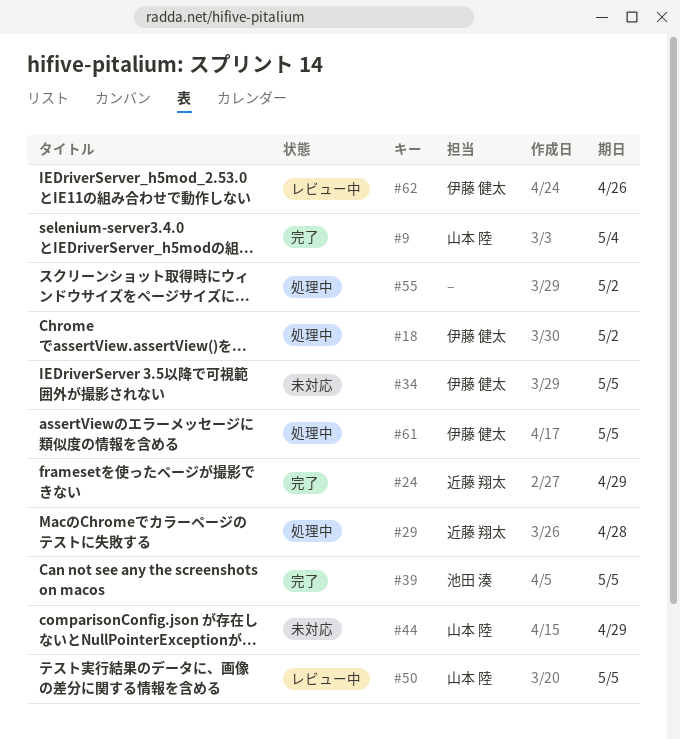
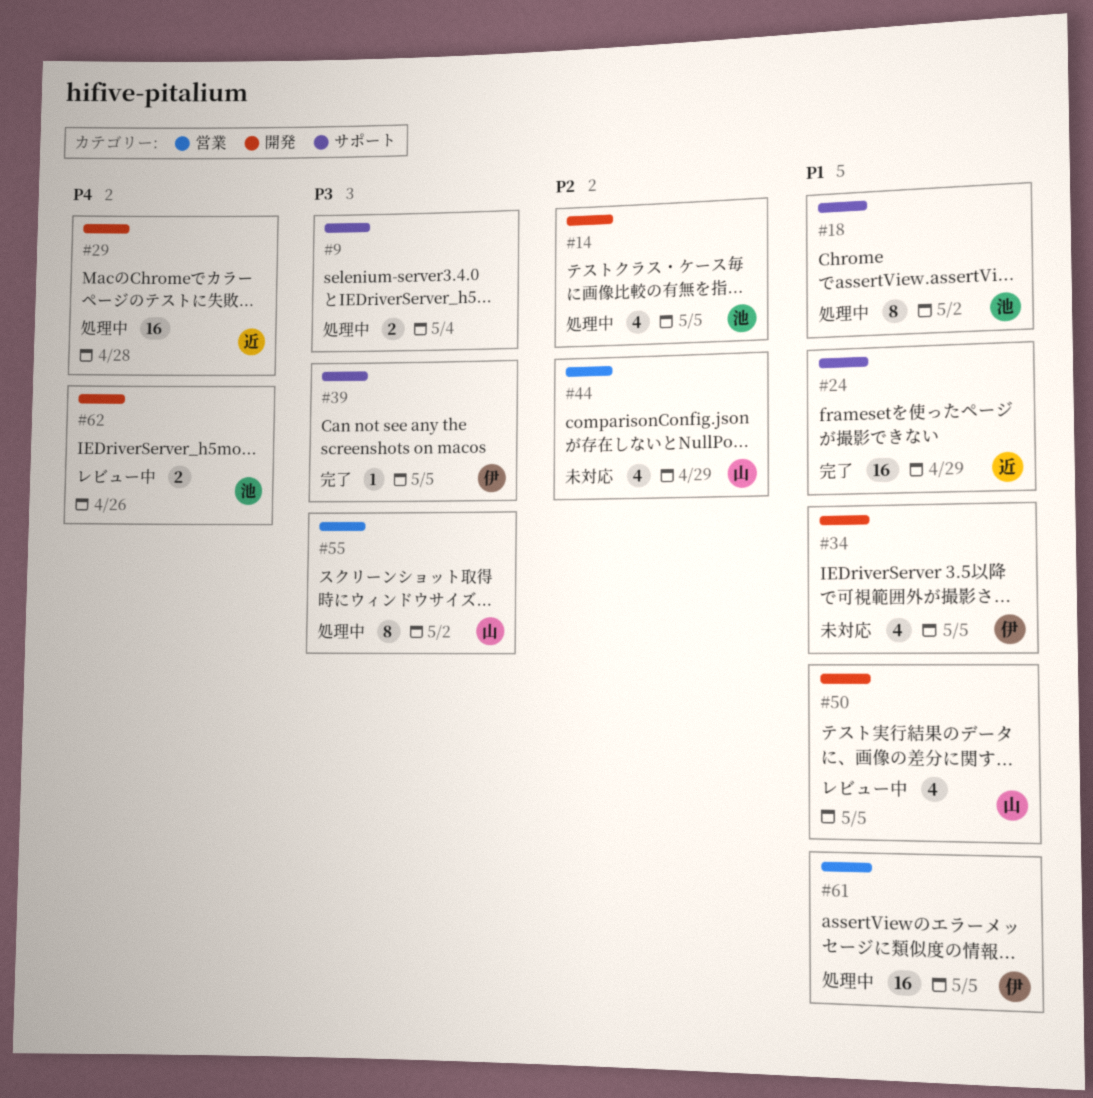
#9, status: 完了 -> 処理中
#9, owner: 山本 陸 -> none
#14: none -> present
#18, owner: 伊藤 健太 -> 池田 湊
#39, owner: 池田 湊 -> 伊藤 健太
#55, owner: none -> 山本 陸
#62, owner: 伊藤 健太 -> 池田 湊

